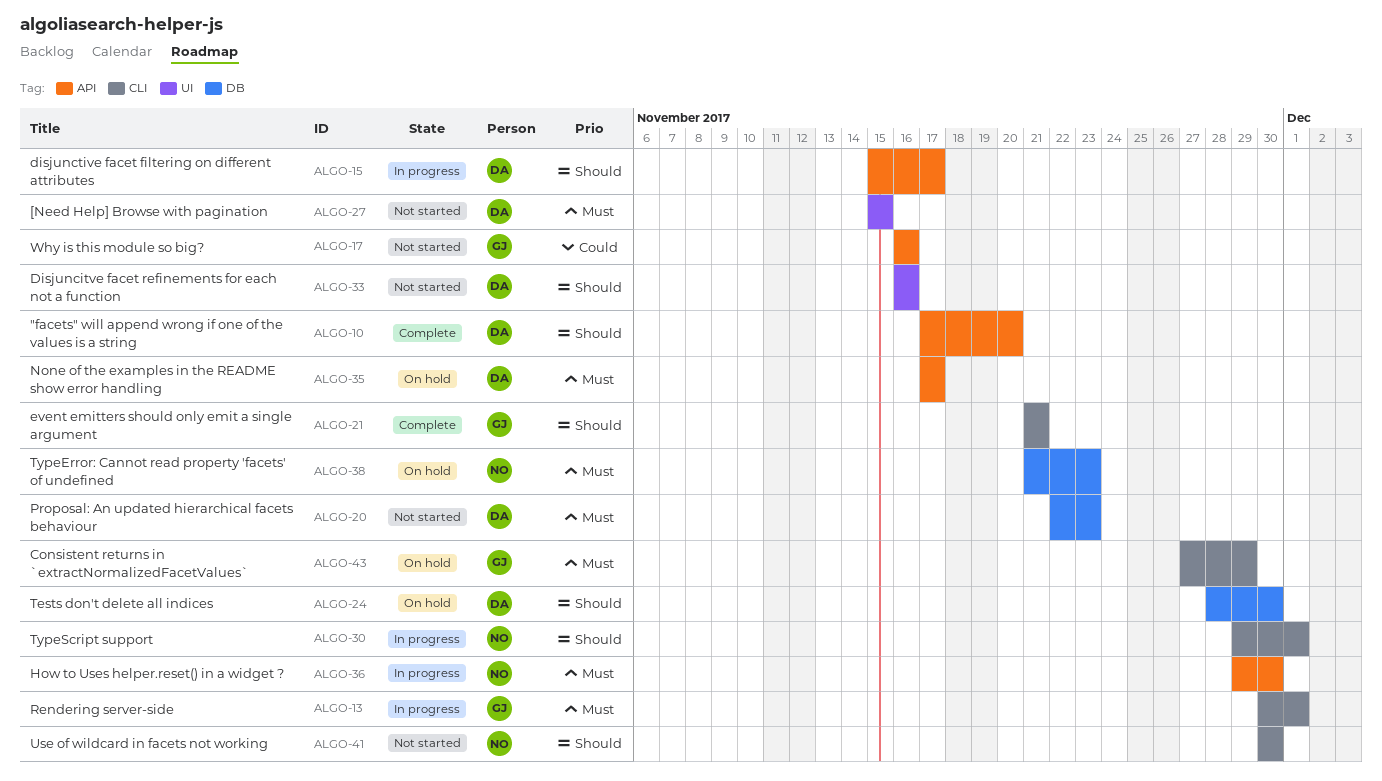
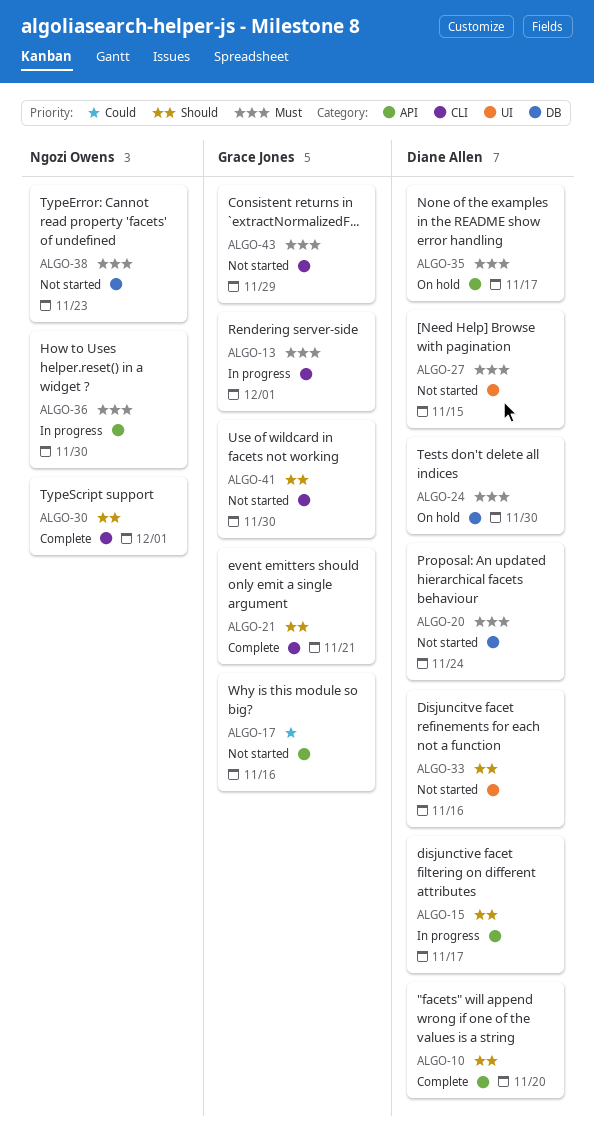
ALGO-20, due: Nov 23 -> Nov 24
ALGO-24, priority: Should -> Must
ALGO-30, status: In progress -> Complete
ALGO-38, status: On hold -> Not started
ALGO-41, owner: Ngozi Owens -> Grace Jones
ALGO-43, status: On hold -> Not started

